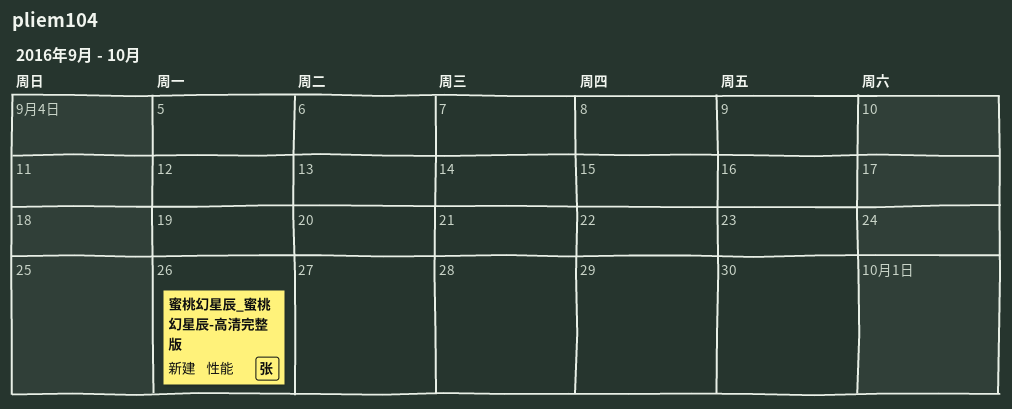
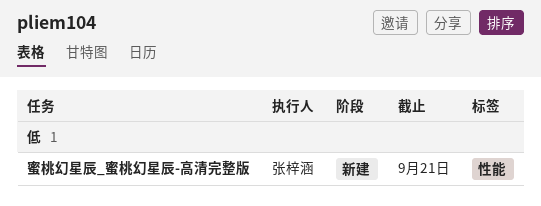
蜜桃幻星辰_蜜桃幻星辰-高清完整版, due: Sep 26 -> Sep 21

